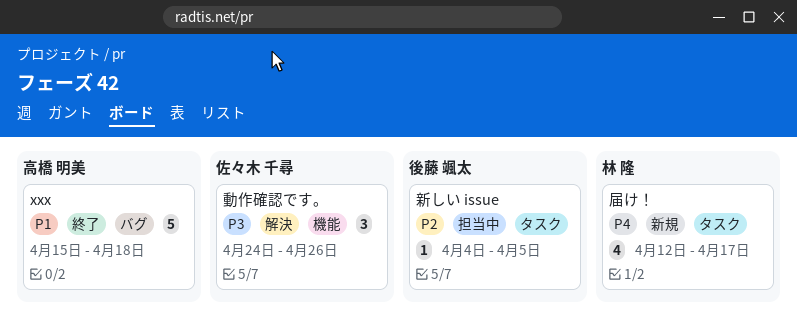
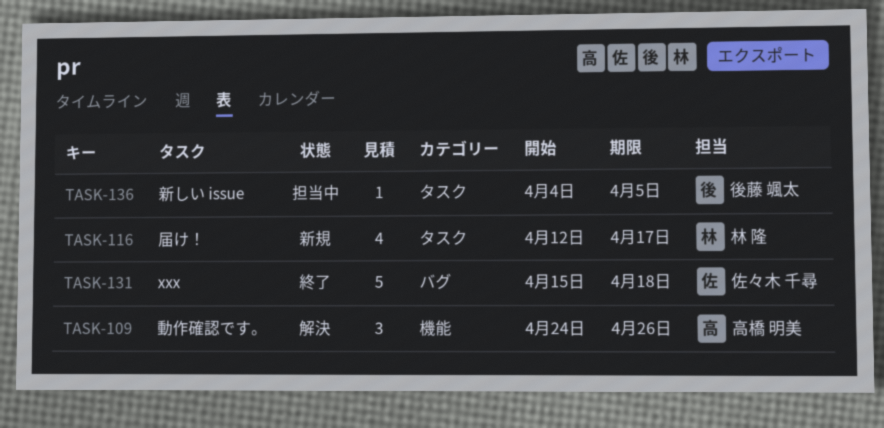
xxx, owner: 高橋 明美 -> 佐々木 千尋
動作確認です。, owner: 佐々木 千尋 -> 高橋 明美

